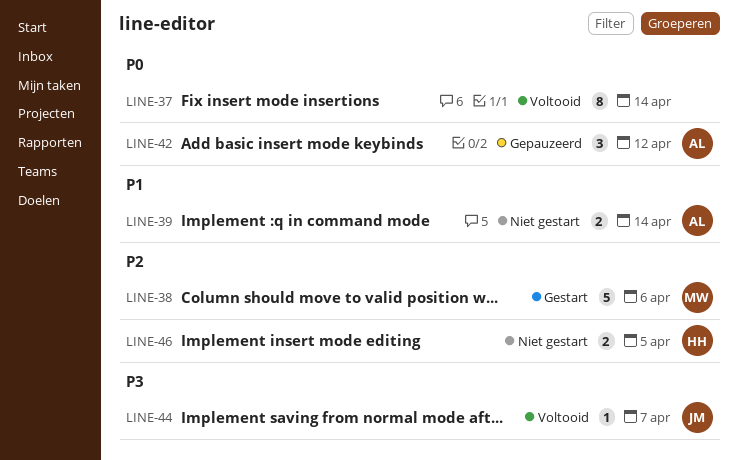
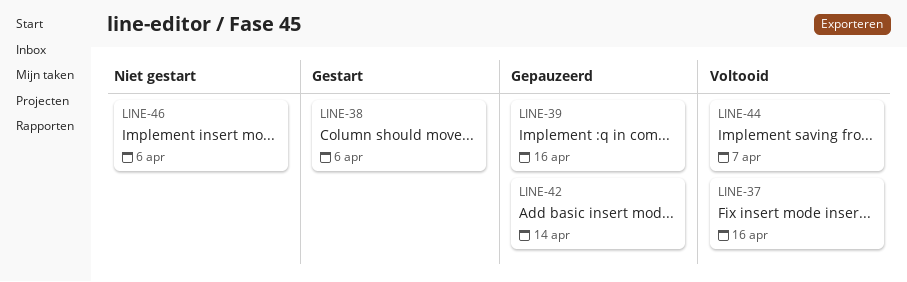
LINE-37, due: Apr 14 -> Apr 16
LINE-39, status: Niet gestart -> Gepauzeerd
LINE-39, due: Apr 14 -> Apr 16
LINE-42, due: Apr 12 -> Apr 14
LINE-46, due: Apr 5 -> Apr 6

